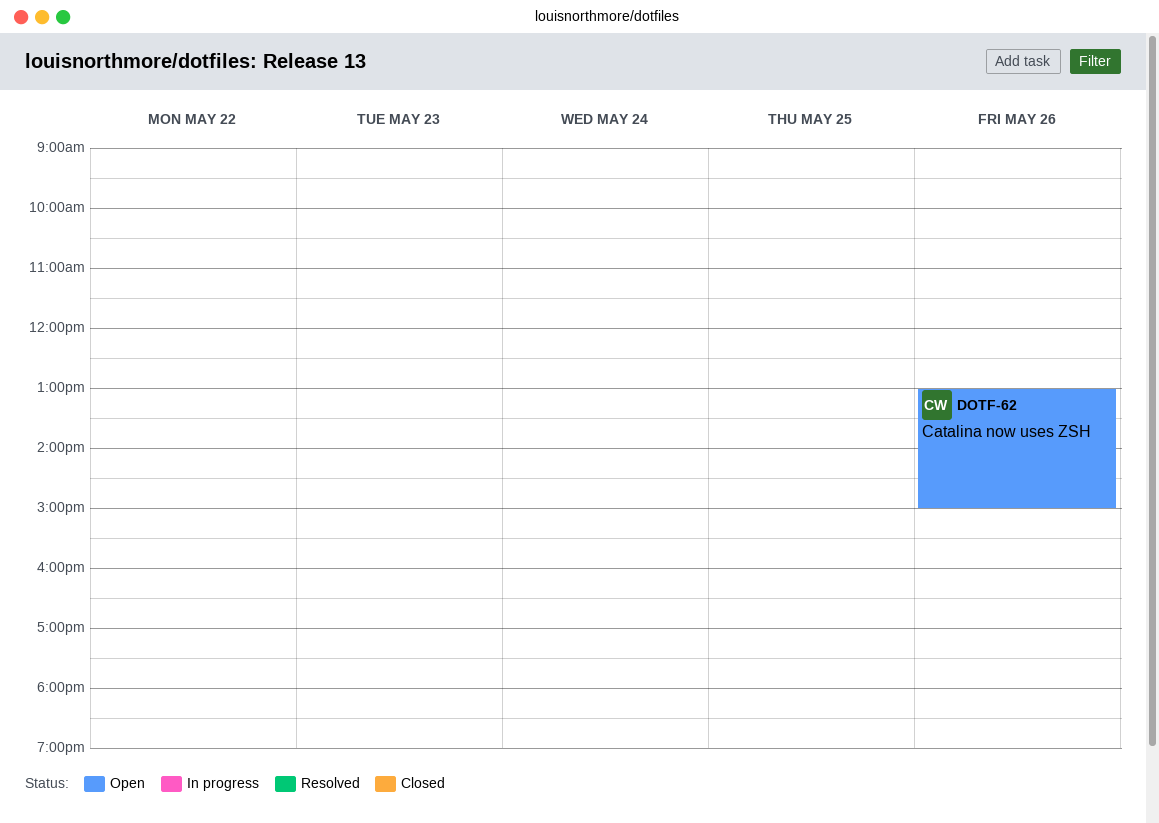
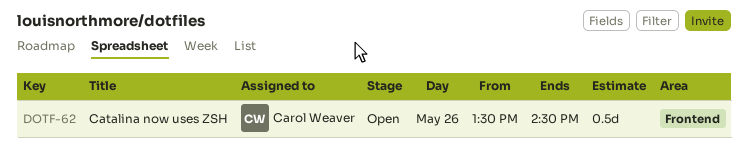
DOTF-62, begins: 13:00 -> 13:30
DOTF-62, ends: 15:00 -> 14:30

